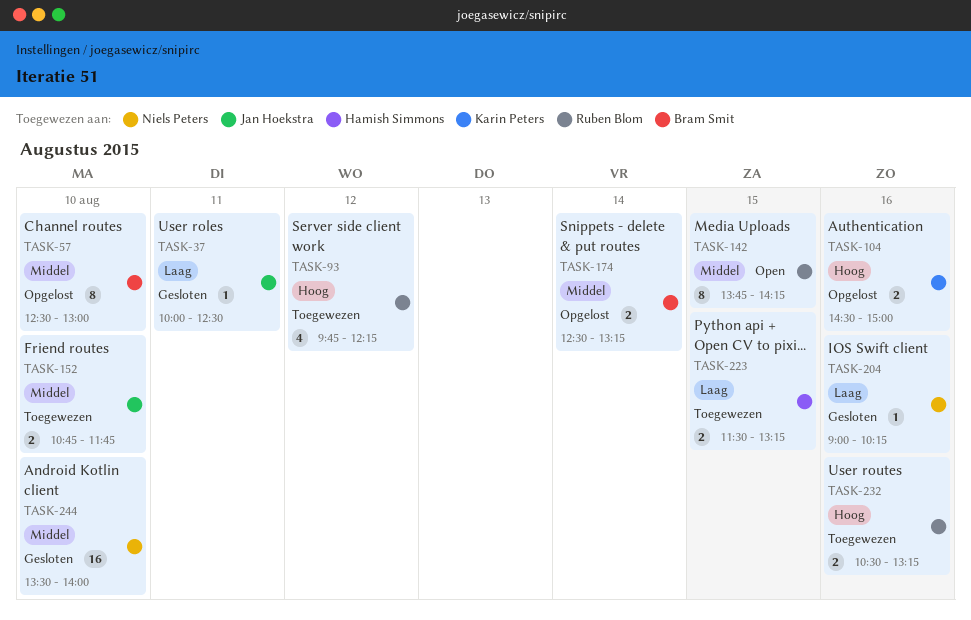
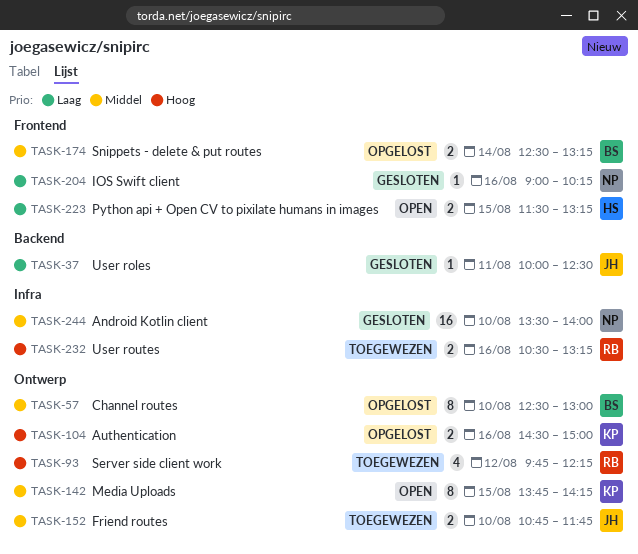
TASK-142, owner: Ruben Blom -> Karin Peters
TASK-223, status: Toegewezen -> Open

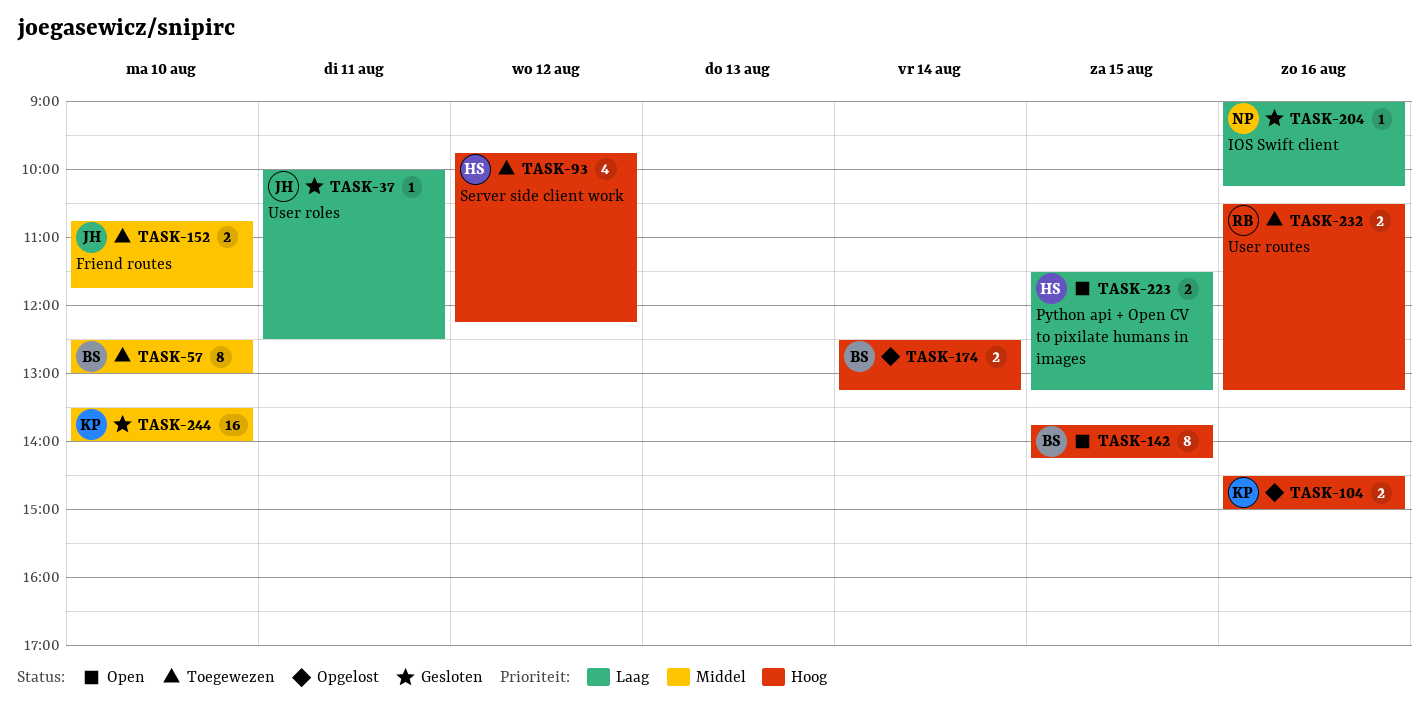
TASK-57, status: Opgelost -> Toegewezen
TASK-93, owner: RB -> HS
TASK-142, owner: KP -> BS
TASK-142, priority: Middel -> Hoog
TASK-174, priority: Middel -> Hoog
TASK-244, owner: NP -> KP

